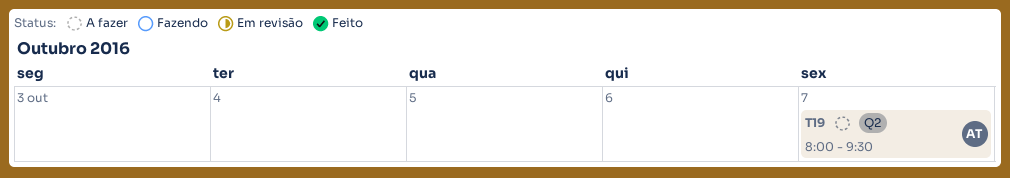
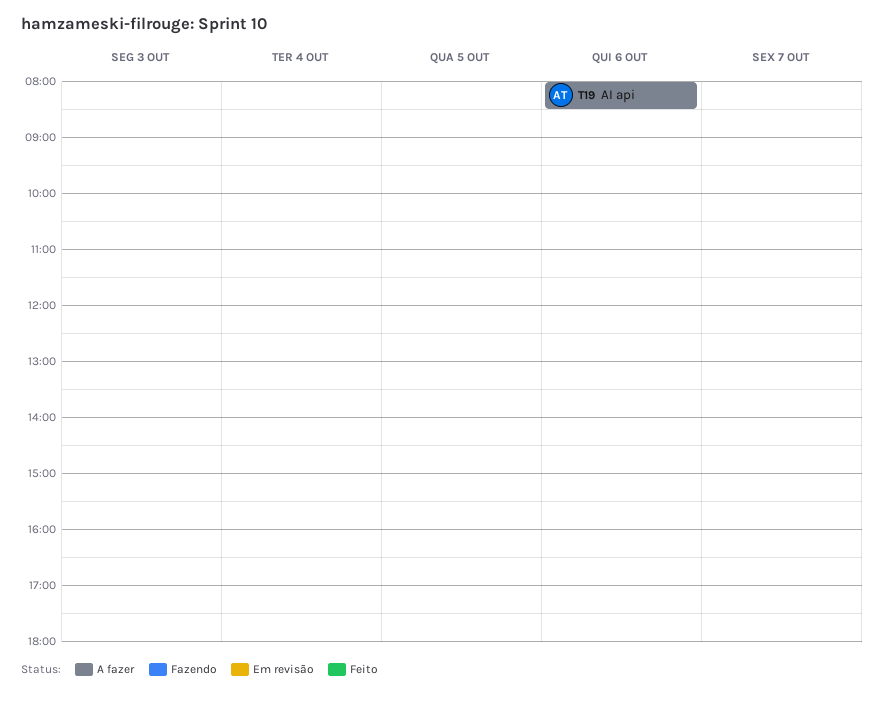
T19, day: Oct 7 -> Oct 6
T19, ends: 09:30 -> 08:30

